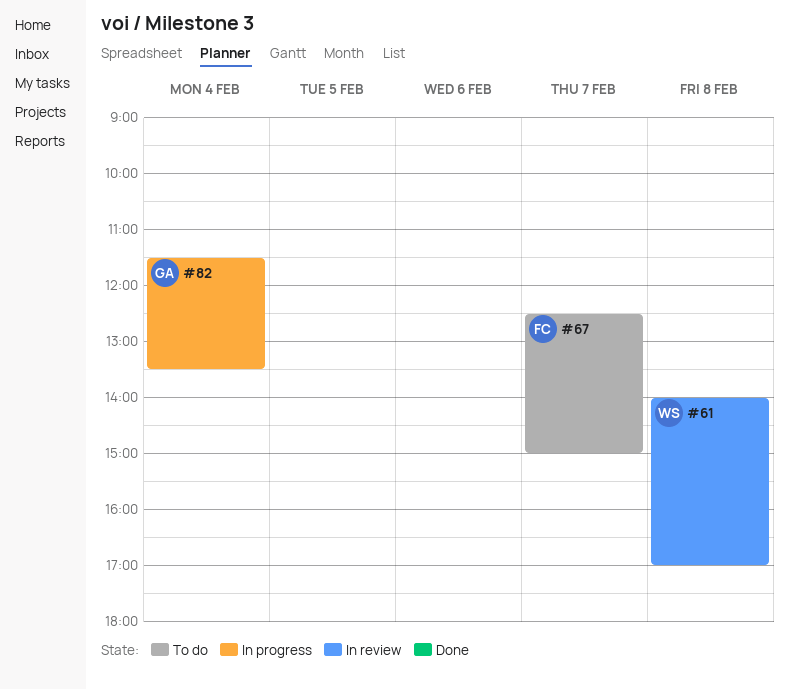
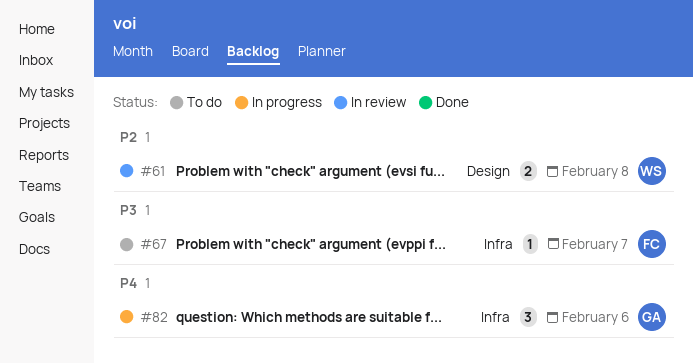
#82, day: Feb 4 -> Feb 6

